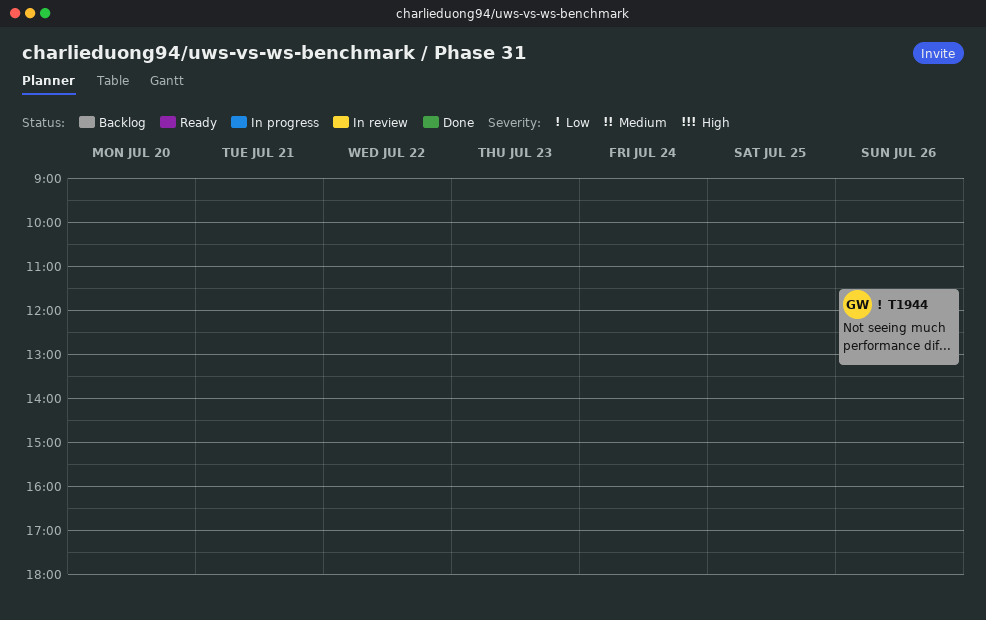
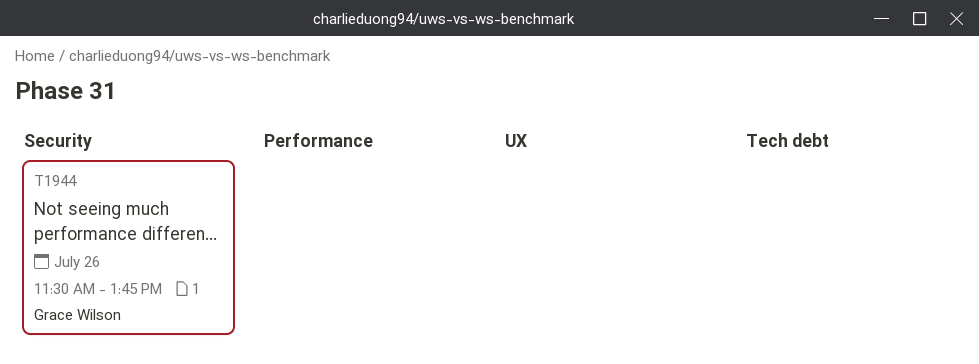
T1944, ends: 13:15 -> 13:45

